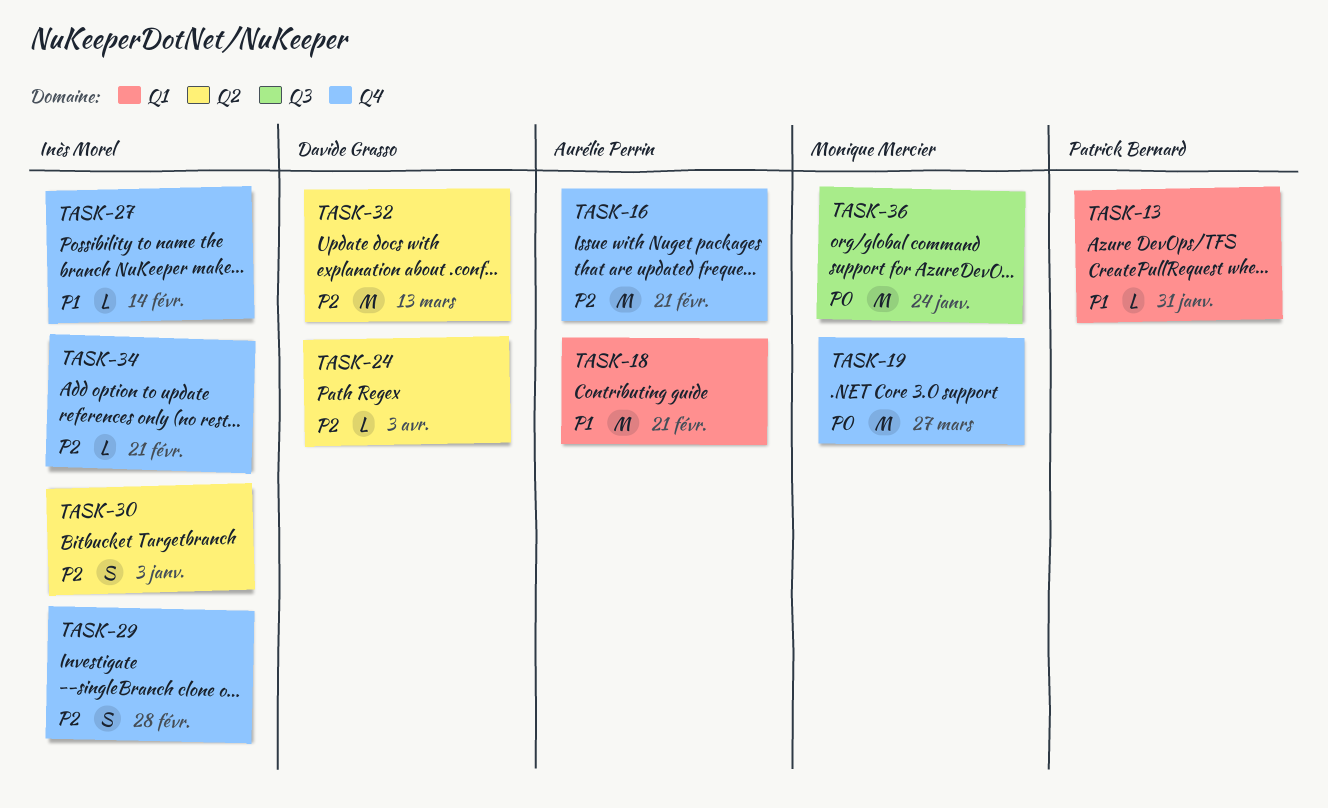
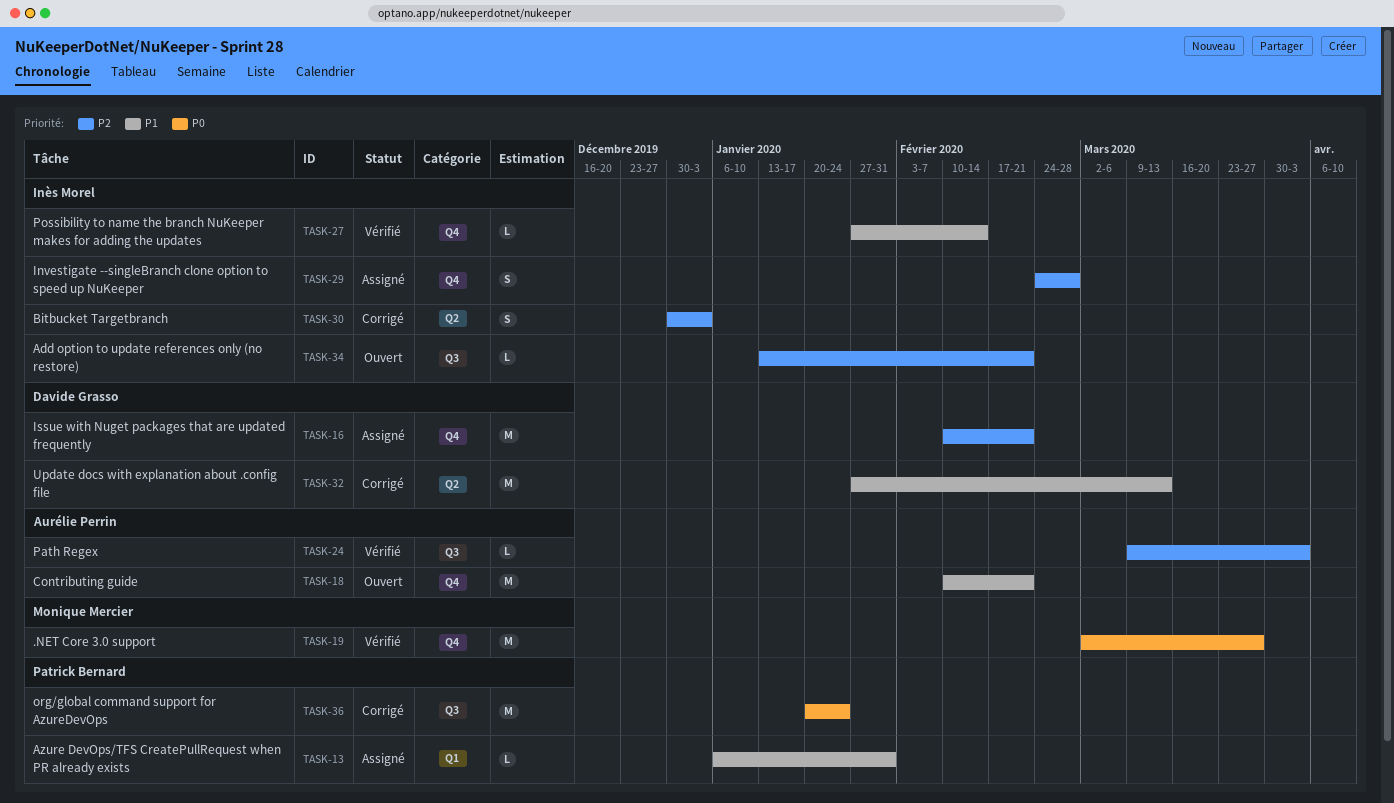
TASK-16, owner: Aurélie Perrin -> Davide Grasso
TASK-18, label: Q1 -> Q4
TASK-24, owner: Davide Grasso -> Aurélie Perrin
TASK-24, label: Q2 -> Q3
TASK-32, priority: P2 -> P1
TASK-34, label: Q4 -> Q3
TASK-36, owner: Monique Mercier -> Patrick Bernard

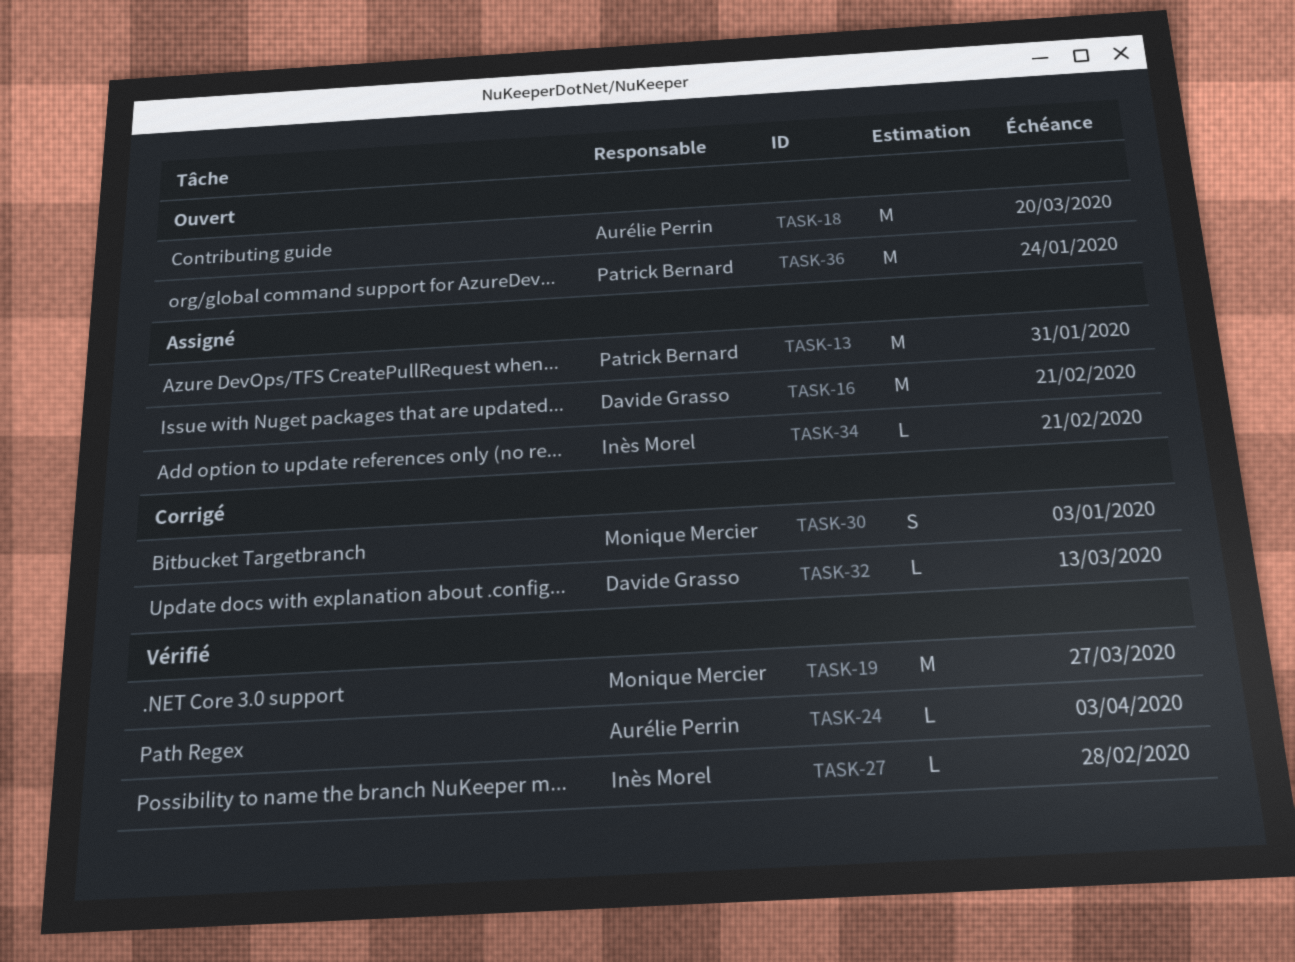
TASK-13, estimate: L -> M
TASK-18, due: Feb 21 -> Mar 20
TASK-27, due: Feb 14 -> Feb 28
TASK-29: present -> none
TASK-30, owner: Inès Morel -> Monique Mercier
TASK-32, estimate: M -> L
TASK-34, status: Ouvert -> Assigné
TASK-36, status: Corrigé -> Ouvert

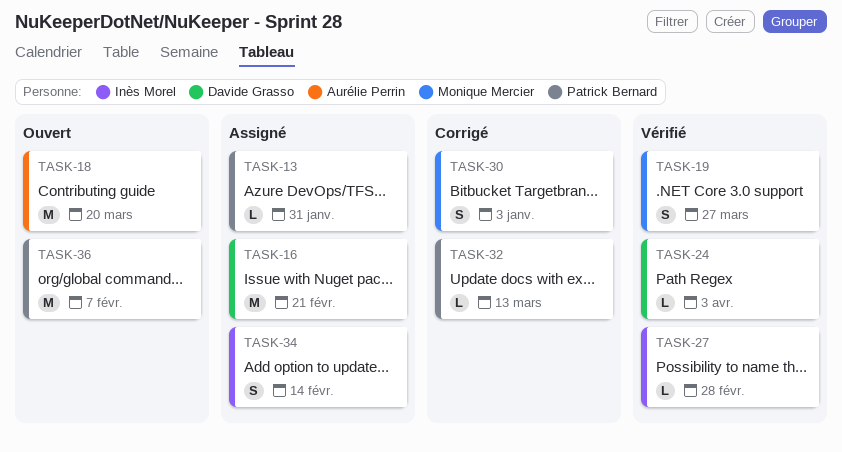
TASK-13, estimate: M -> L
TASK-19, estimate: M -> S
TASK-24, owner: Aurélie Perrin -> Davide Grasso
TASK-32, owner: Davide Grasso -> Patrick Bernard
TASK-34, estimate: L -> S
TASK-34, due: Feb 21 -> Feb 14
TASK-36, due: Jan 24 -> Feb 7

